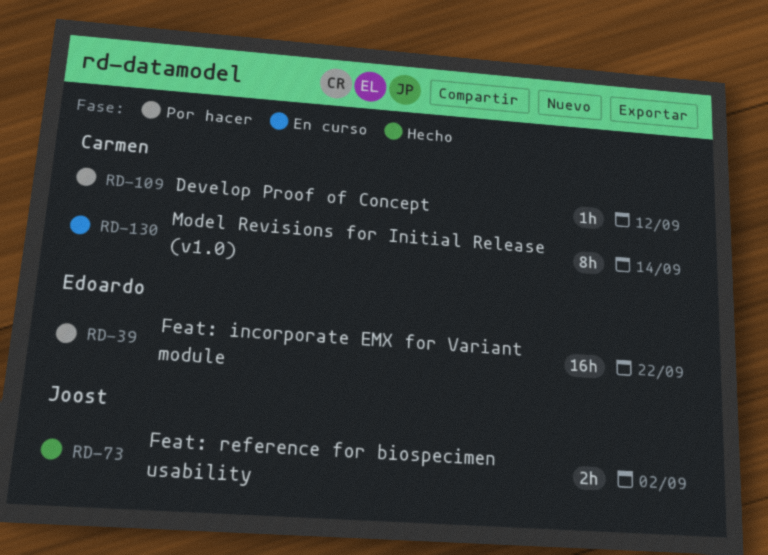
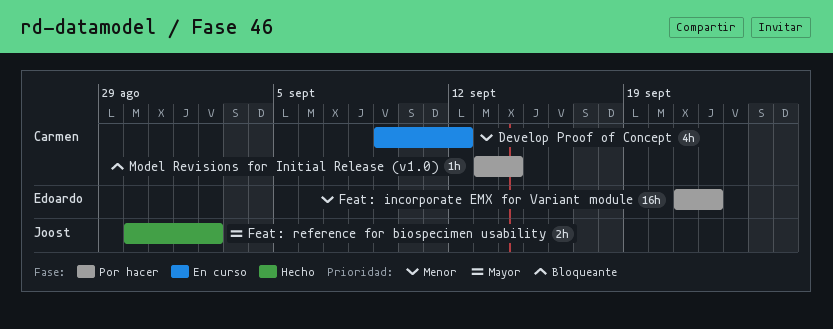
Develop Proof of Concept, status: Por hacer -> En curso
Develop Proof of Concept, estimate: 1h -> 4h
Model Revisions for Initial Release (v1.0), status: En curso -> Por hacer
Model Revisions for Initial Release (v1.0), estimate: 8h -> 1h

